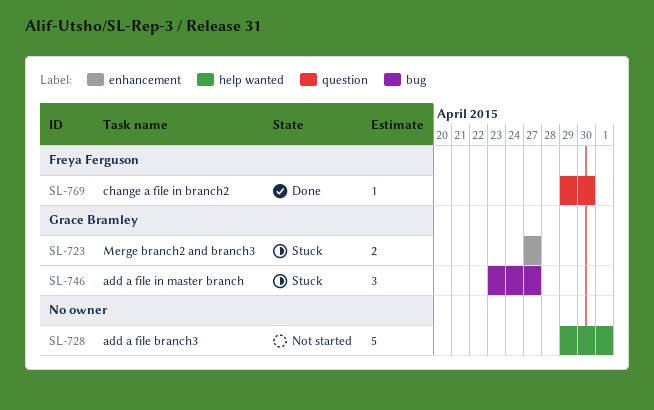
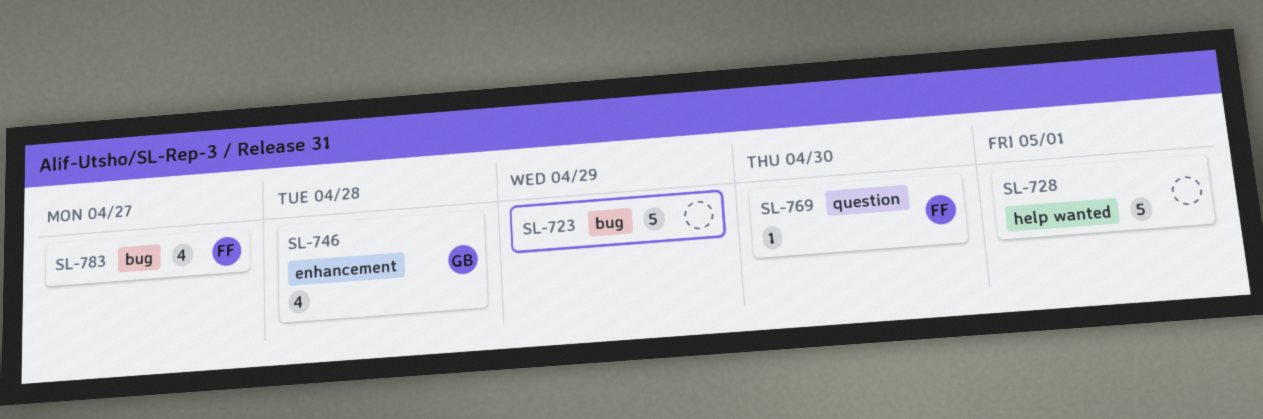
SL-723, owner: Grace Bramley -> none
SL-723, label: enhancement -> bug
SL-723, estimate: 2 -> 5
SL-723, due: Apr 27 -> Apr 29
SL-746, label: bug -> enhancement
SL-746, estimate: 3 -> 4
SL-746, due: Apr 27 -> Apr 28
SL-783: none -> present

